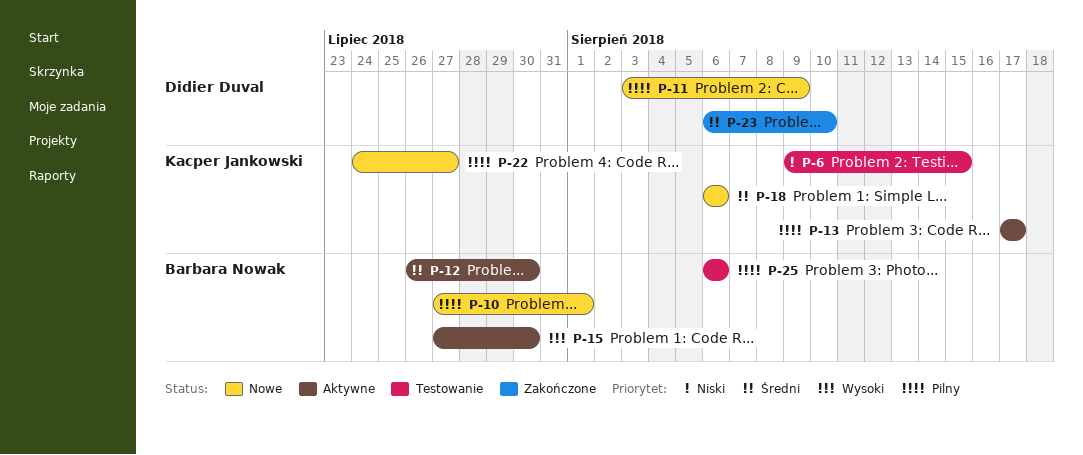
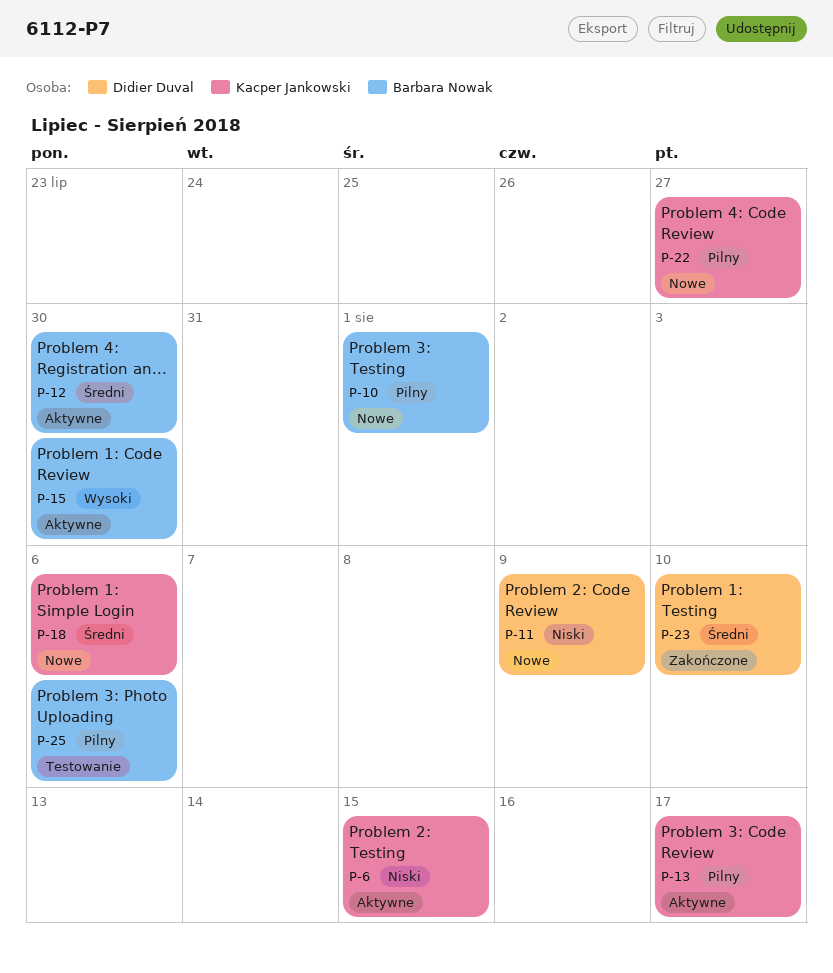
P-6, status: Testowanie -> Aktywne
P-11, priority: Pilny -> Niski

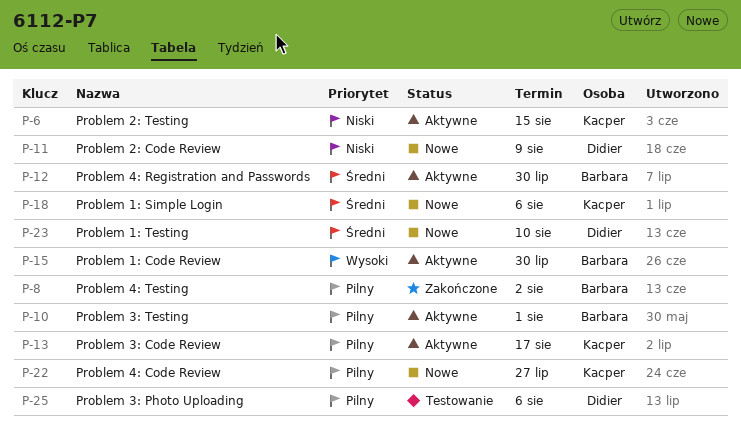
P-8: none -> present
P-10, status: Nowe -> Aktywne
P-23, status: Zakończone -> Nowe
P-25, owner: Barbara Nowak -> Didier Duval

